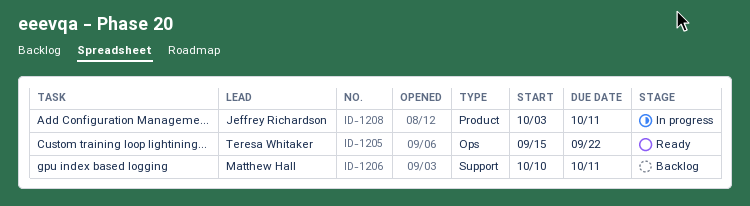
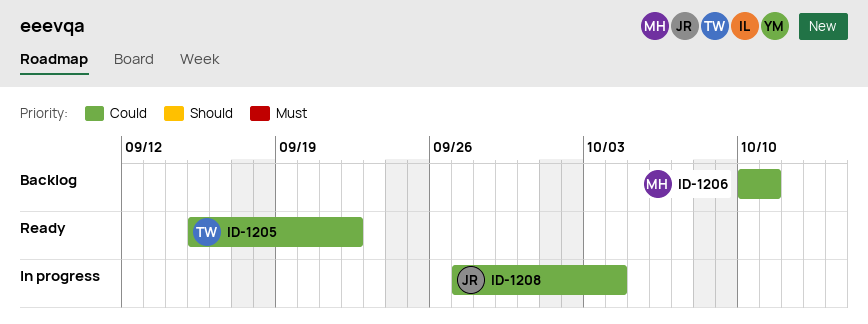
ID-1208, start: Oct 3 -> Sep 27
ID-1208, due: Oct 11 -> Oct 4

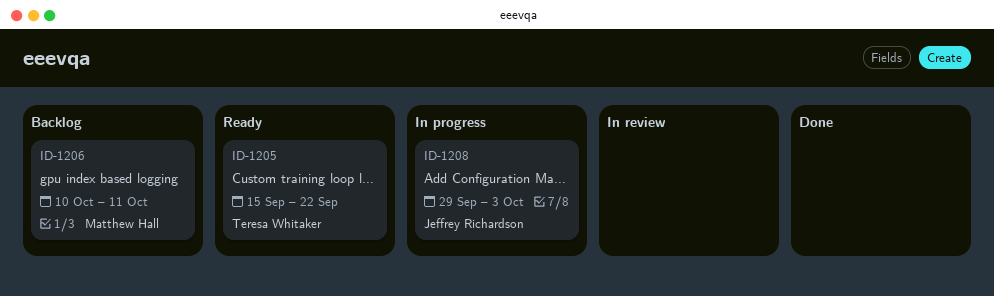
ID-1208, start: Sep 27 -> Sep 29
ID-1208, due: Oct 4 -> Oct 3

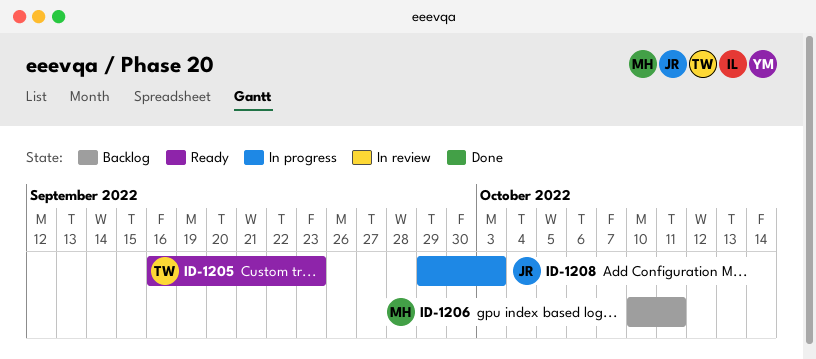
ID-1205, start: Sep 15 -> Sep 16
ID-1205, due: Sep 22 -> Sep 23

